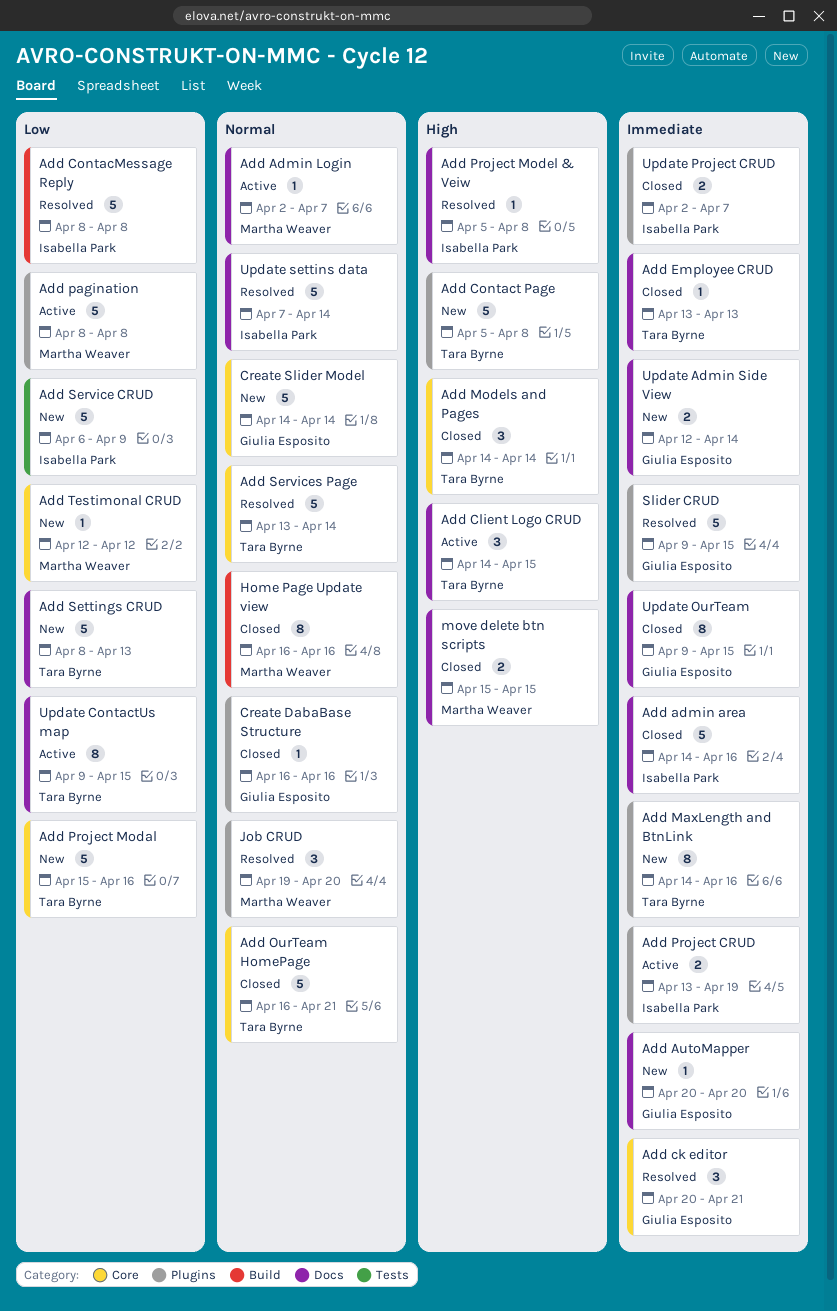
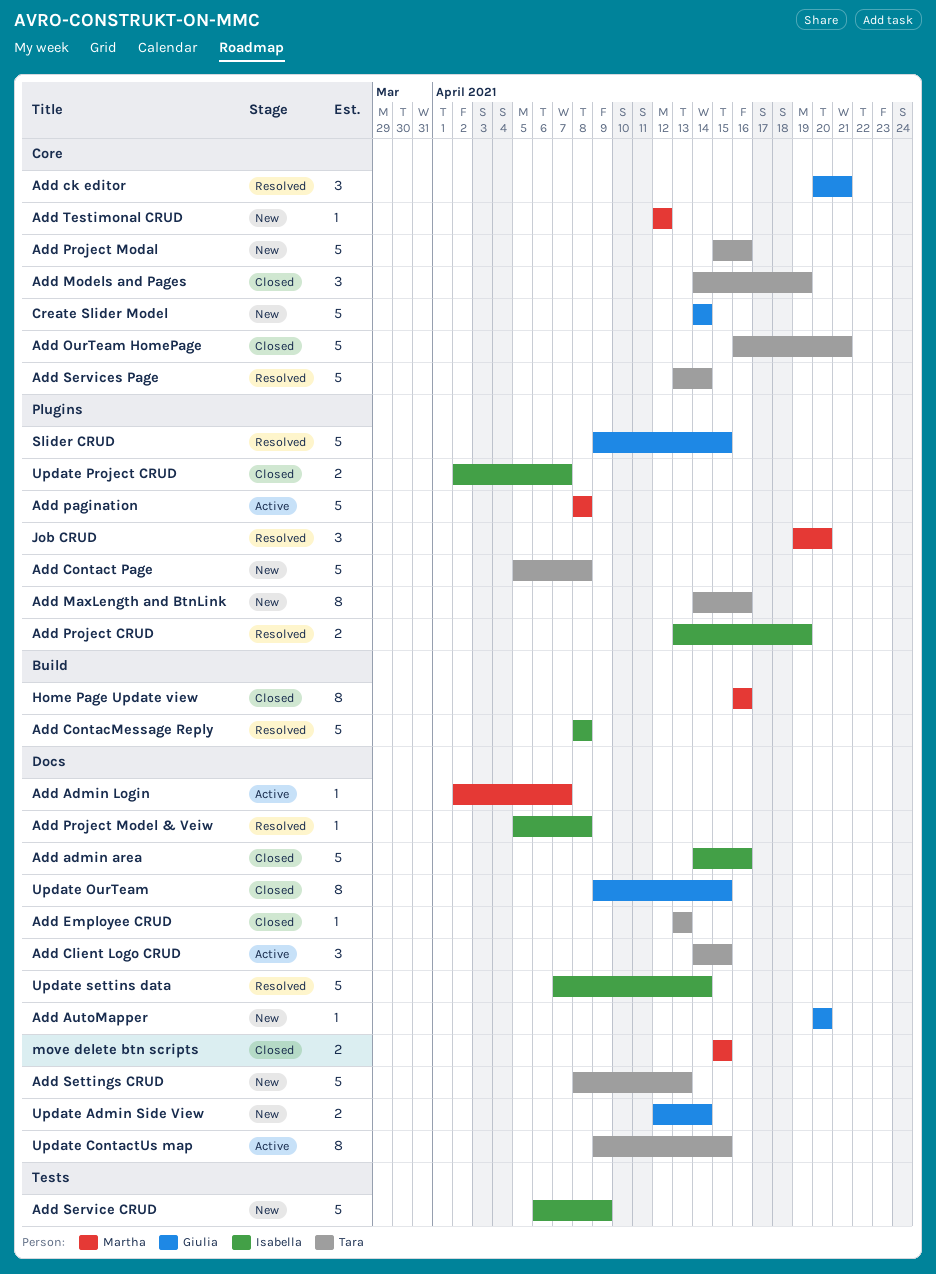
Add Models and Pages, due: Apr 14 -> Apr 19
Add Project CRUD, status: Active -> Resolved
Create DabaBase Structure: present -> none

